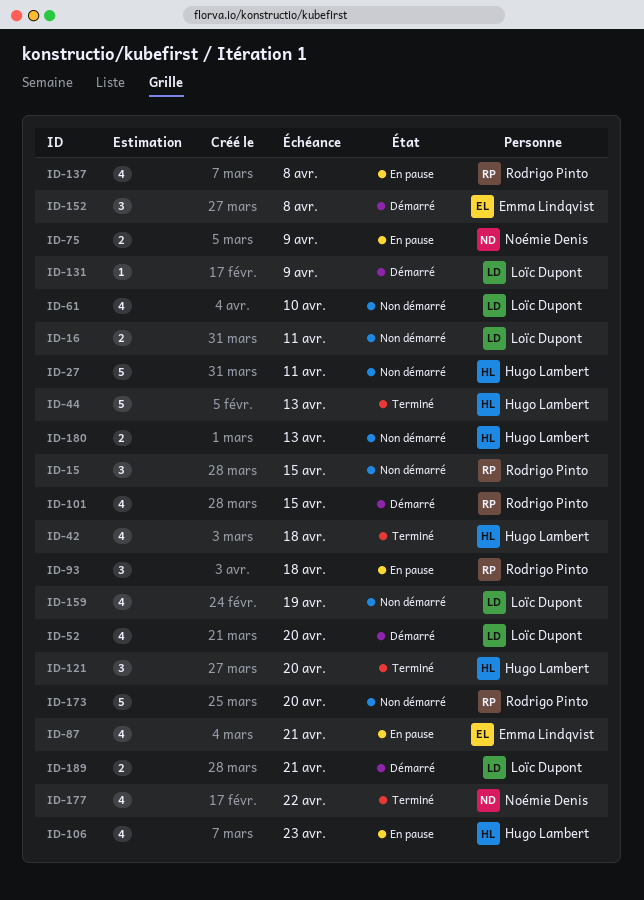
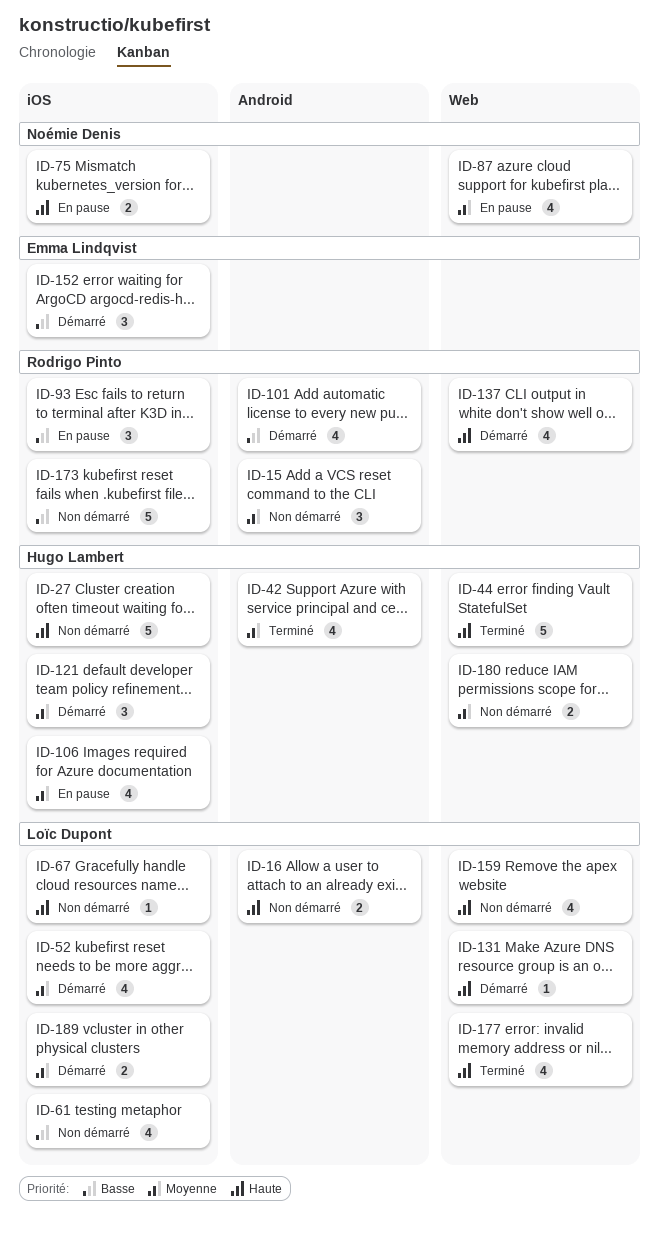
ID-67: none -> present
ID-87, owner: Emma Lindqvist -> Noémie Denis
ID-121, status: Terminé -> Démarré
ID-137, status: En pause -> Démarré
ID-177, owner: Noémie Denis -> Loïc Dupont

